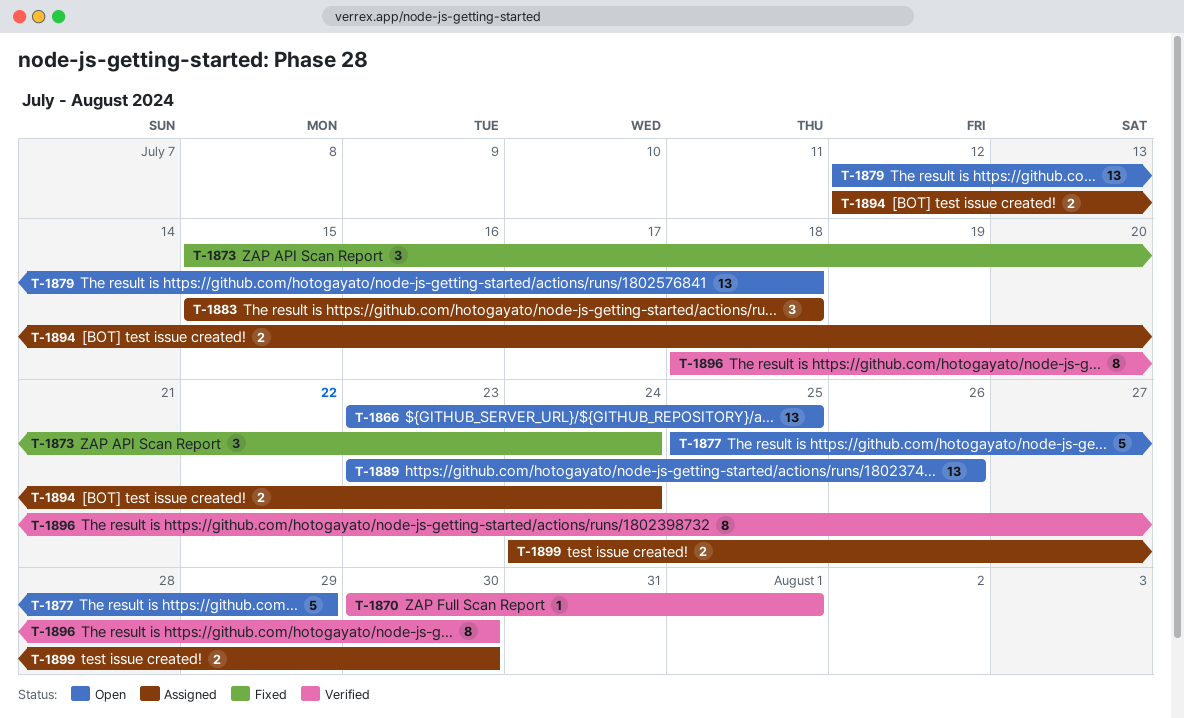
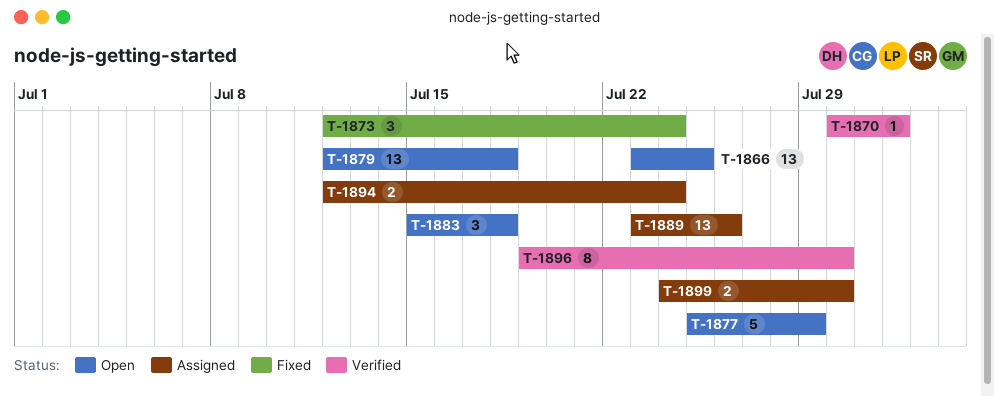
T-1873, start: Jul 15 -> Jul 12
T-1883, status: Assigned -> Open
T-1889, status: Open -> Assigned
T-1896, start: Jul 18 -> Jul 19

